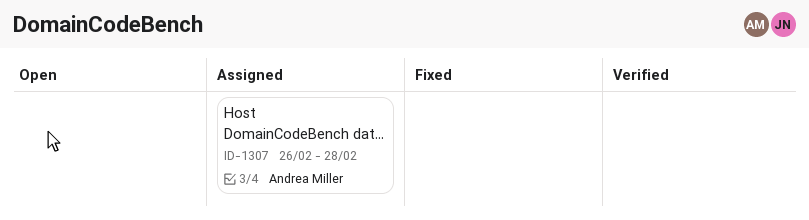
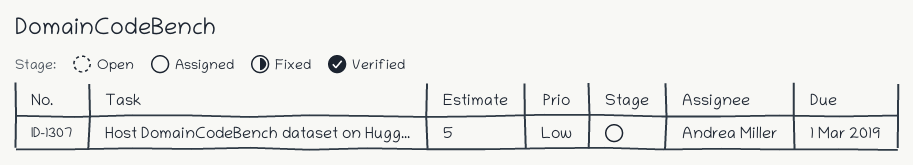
ID-1307, due: Feb 28 -> Mar 1

